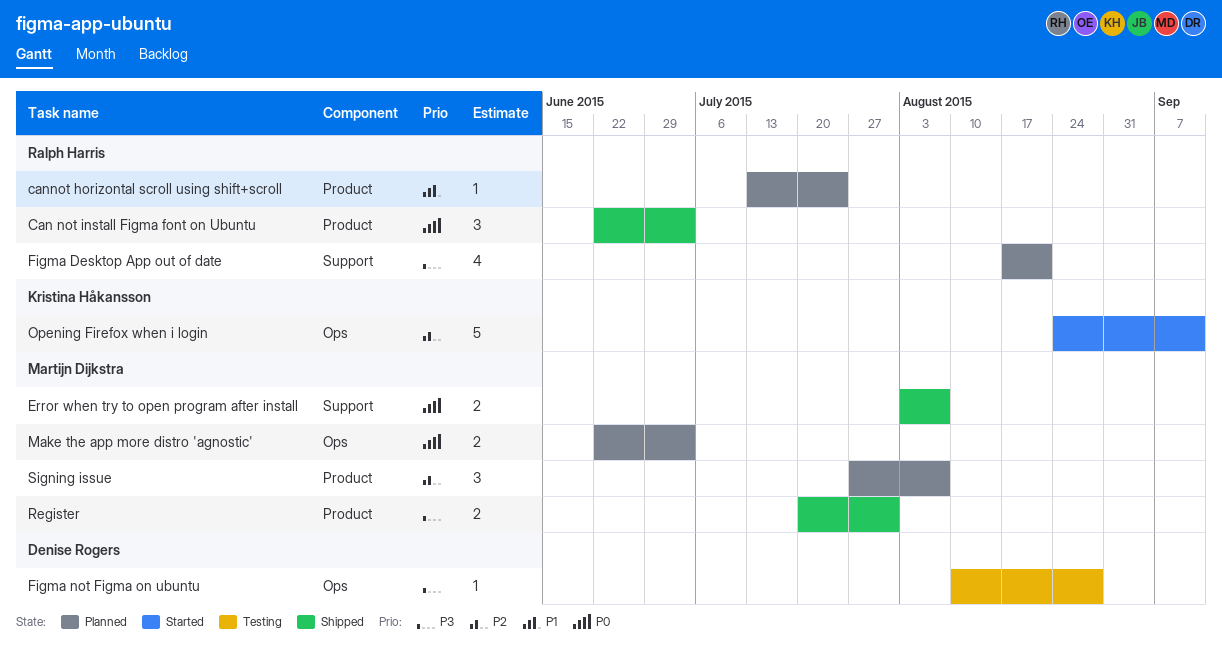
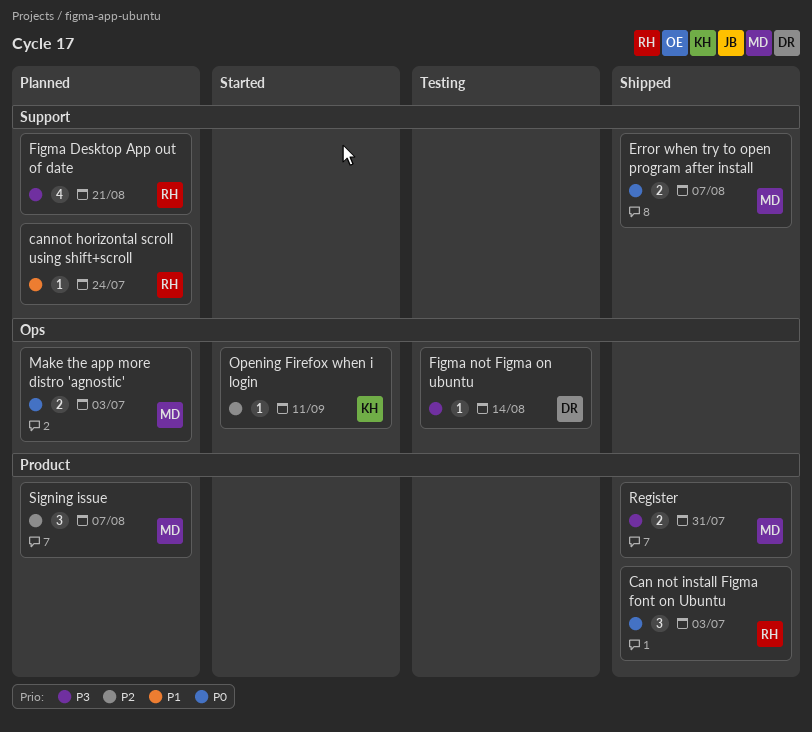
cannot horizontal scroll using shift+scroll, label: Product -> Support
Figma not Figma on ubuntu, due: Aug 28 -> Aug 14
Opening Firefox when i login, estimate: 5 -> 1

